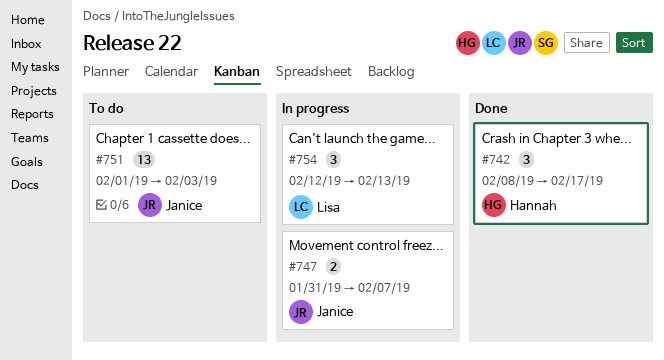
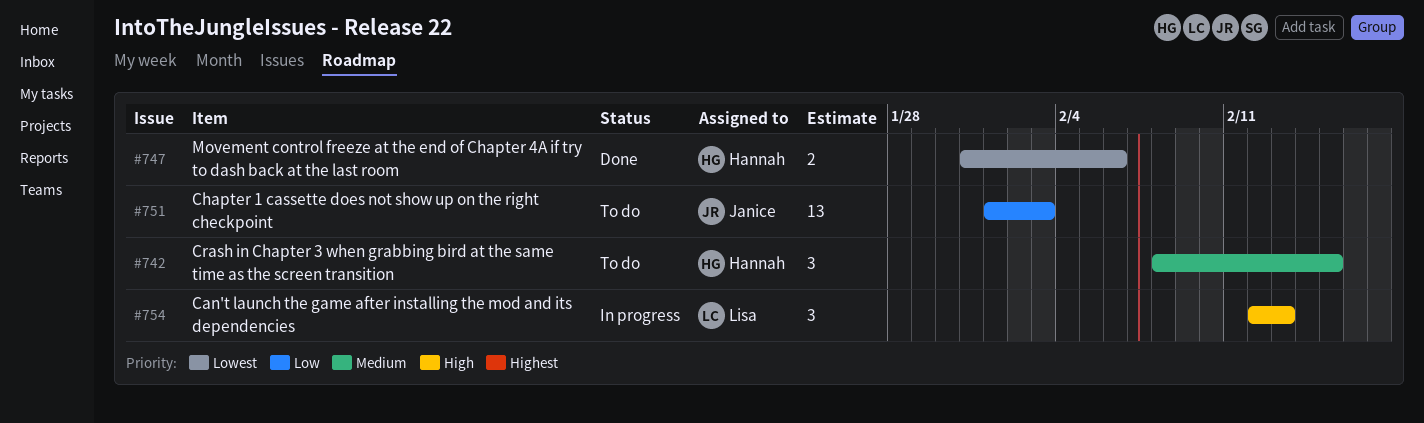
#742, status: Done -> To do
#742, due: Feb 17 -> Feb 15
#747, status: In progress -> Done
#747, owner: Janice -> Hannah
#747, due: Feb 7 -> Feb 6

